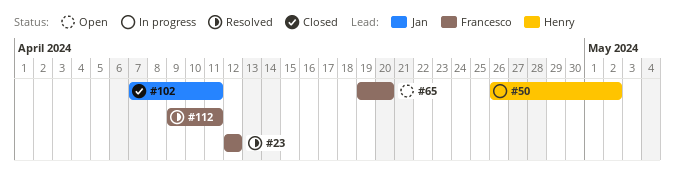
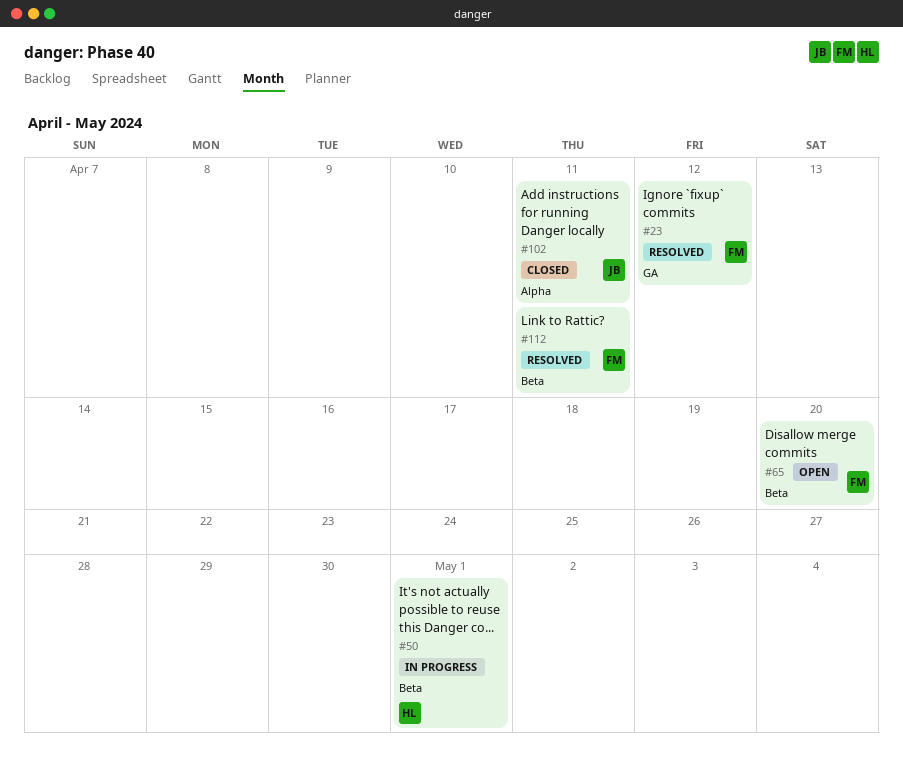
#50, due: May 2 -> May 1

